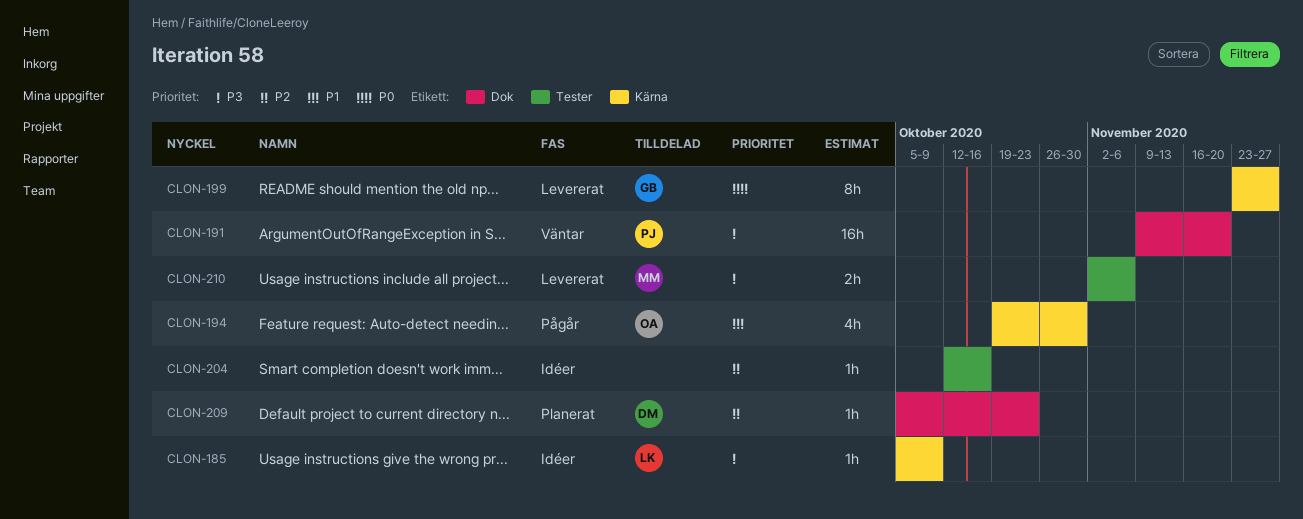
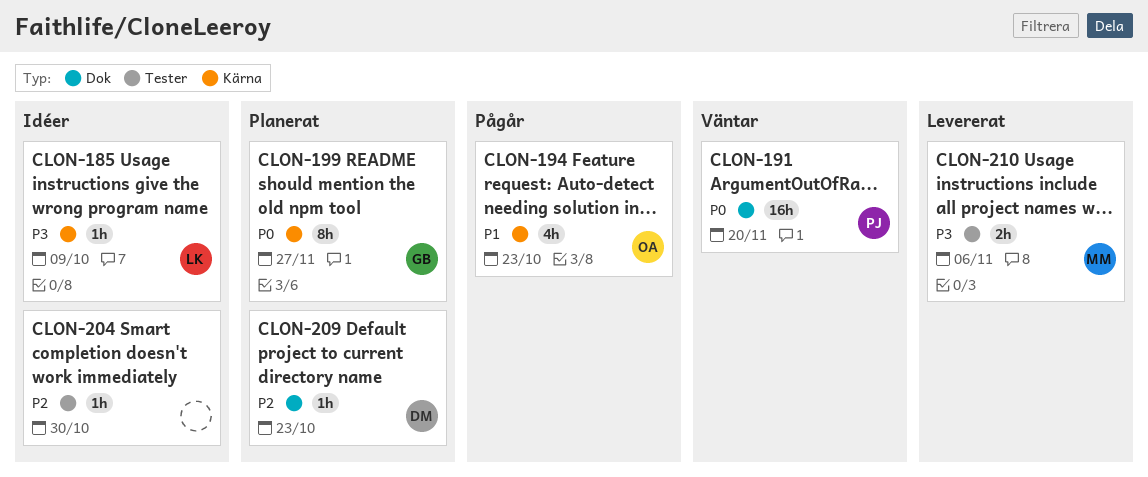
CLON-191, priority: P3 -> P0
CLON-194, due: Oct 30 -> Oct 23
CLON-199, status: Levererat -> Planerat
CLON-204, due: Oct 16 -> Oct 30

